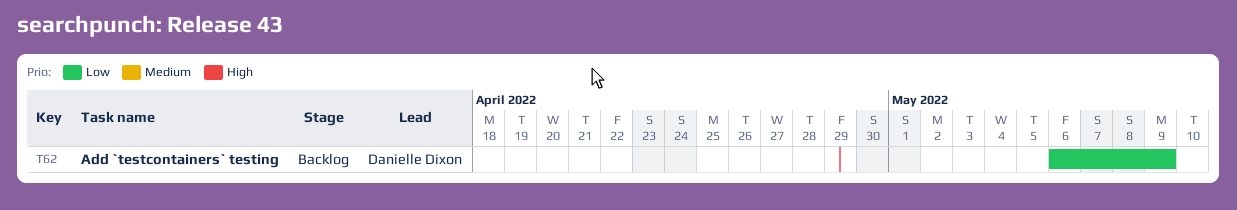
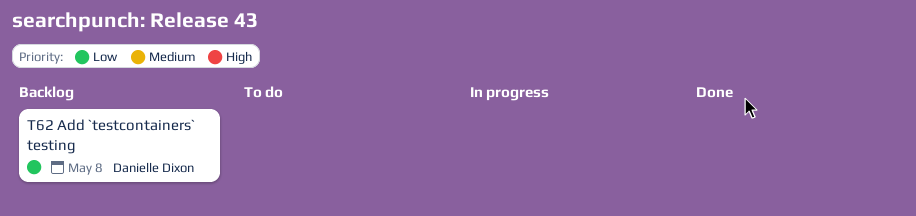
T62, due: May 9 -> May 8

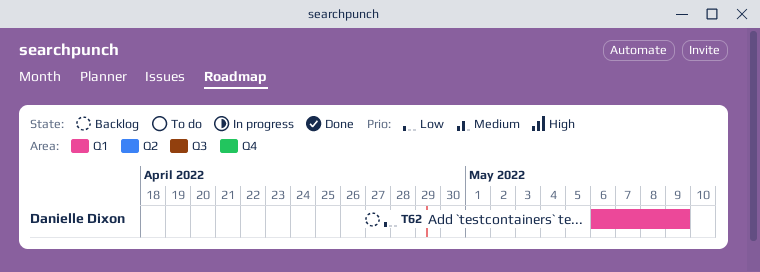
T62, due: May 8 -> May 9

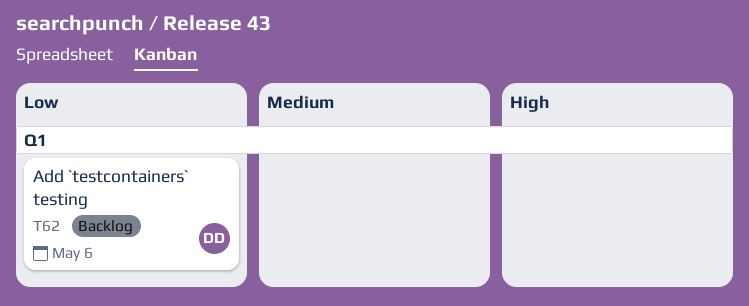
T62, due: May 9 -> May 6

